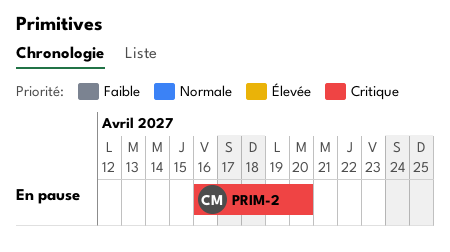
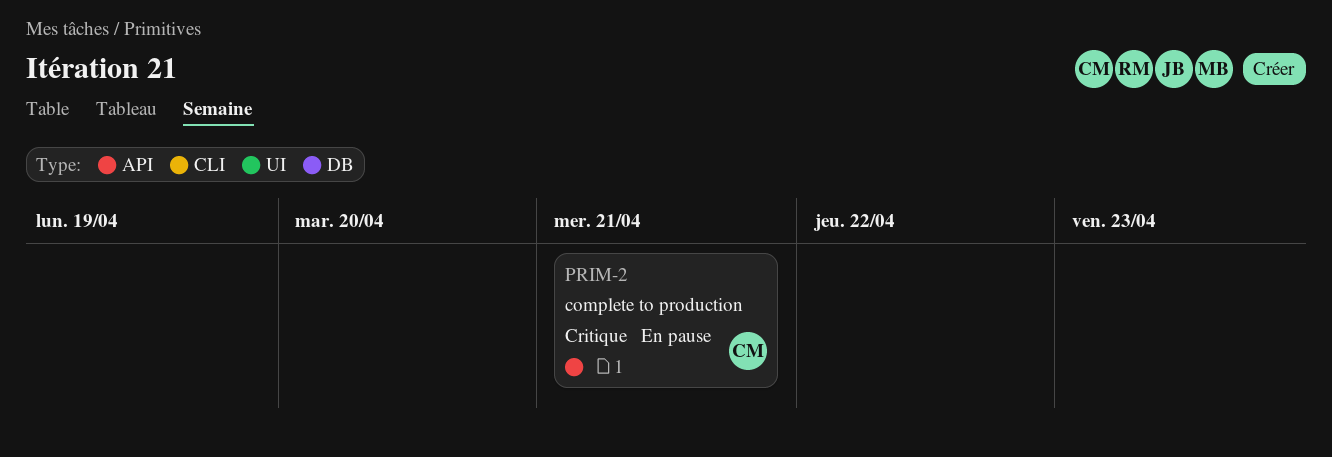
PRIM-2, due: Apr 20 -> Apr 21

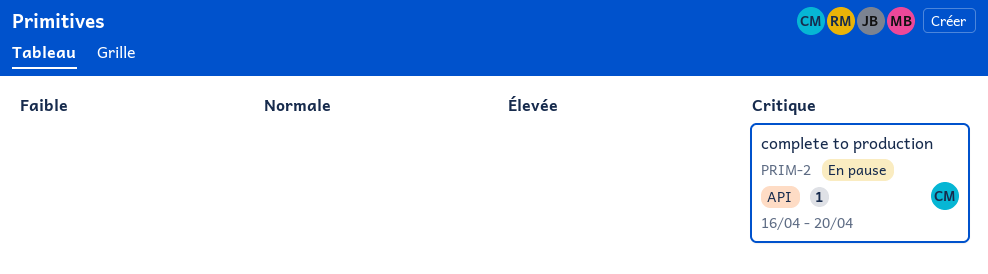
PRIM-2, due: Apr 21 -> Apr 20

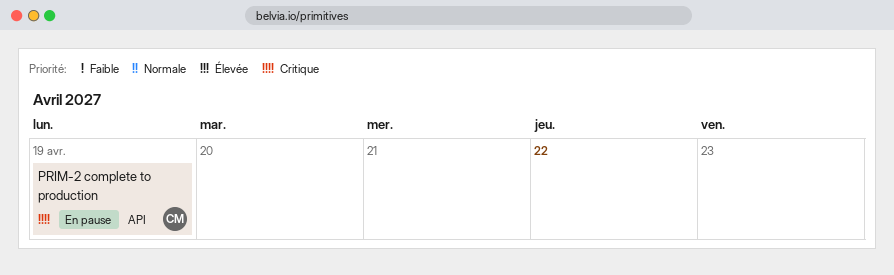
PRIM-2, due: Apr 20 -> Apr 19

